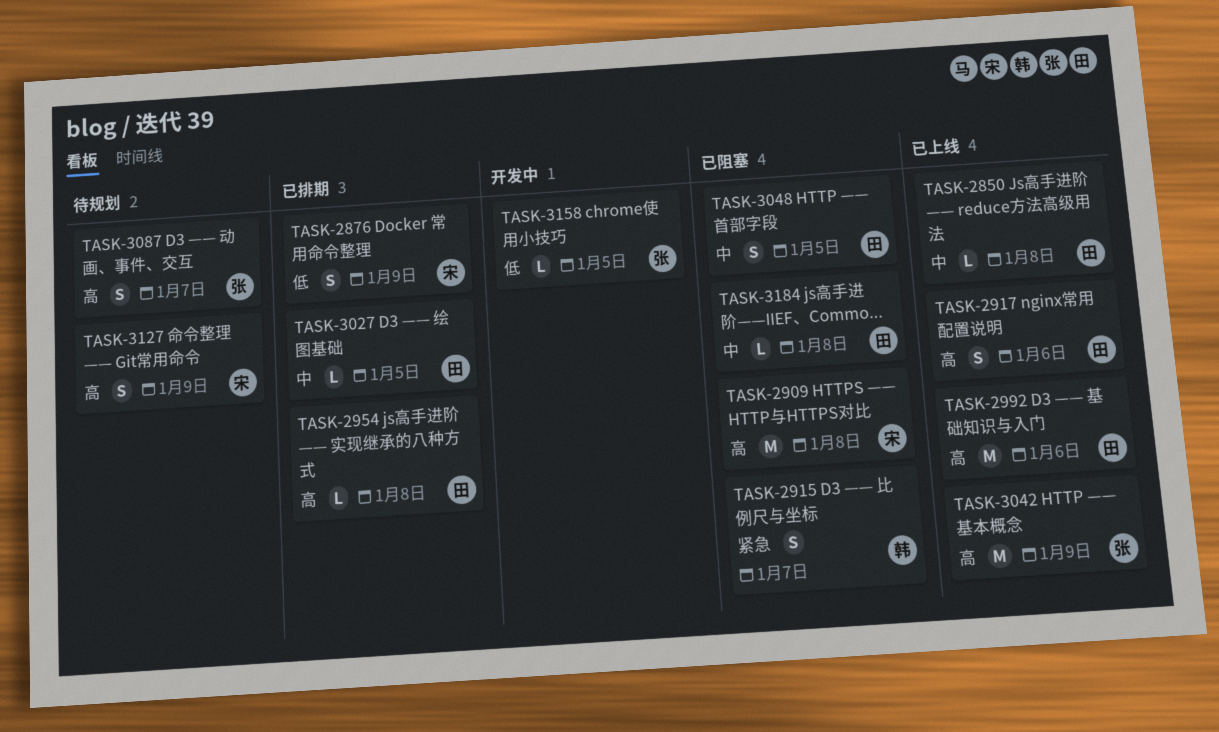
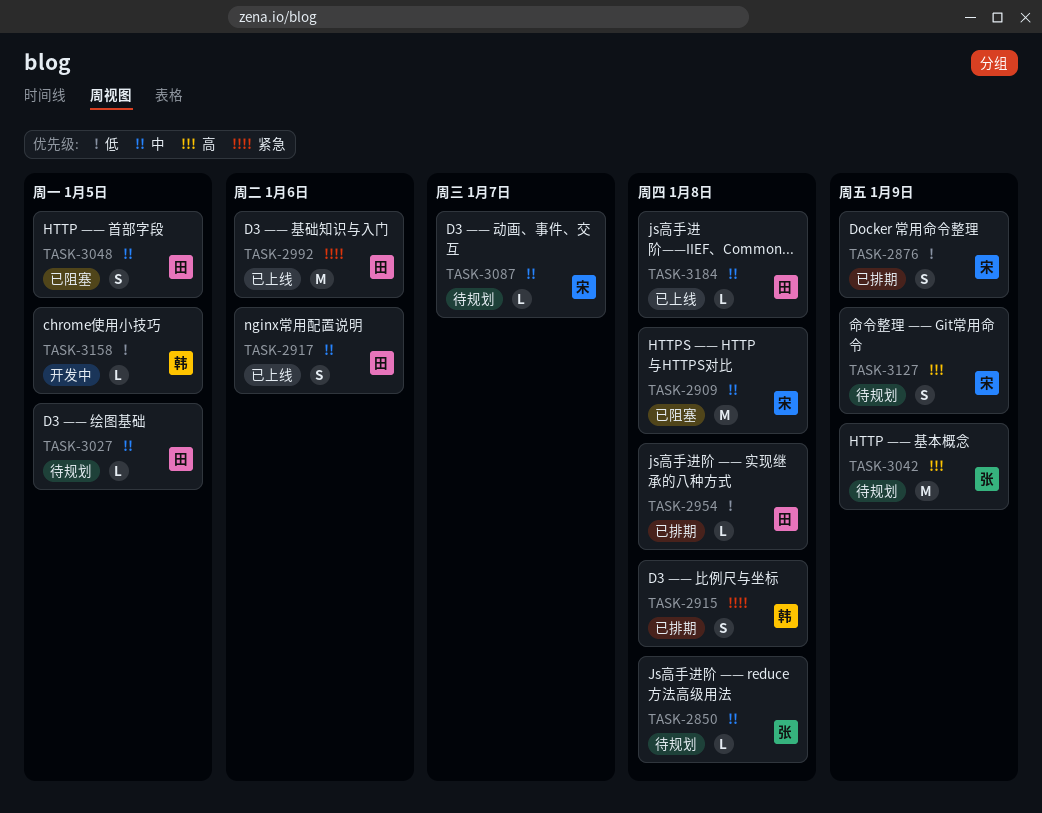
TASK-2850, status: 已上线 -> 待规划
TASK-2850, owner: 田 -> 张
TASK-2909, priority: 高 -> 中
TASK-2915, status: 已阻塞 -> 已排期
TASK-2915, due: Jan 7 -> Jan 8
TASK-2917, priority: 高 -> 中
TASK-2954, priority: 高 -> 低
TASK-2992, priority: 高 -> 紧急
TASK-3027, status: 已排期 -> 待规划
TASK-3042, status: 已上线 -> 待规划
TASK-3087, owner: 张 -> 宋
TASK-3087, priority: 高 -> 中
TASK-3087, estimate: S -> L
TASK-3158, owner: 张 -> 韩
TASK-3184, status: 已阻塞 -> 已上线

